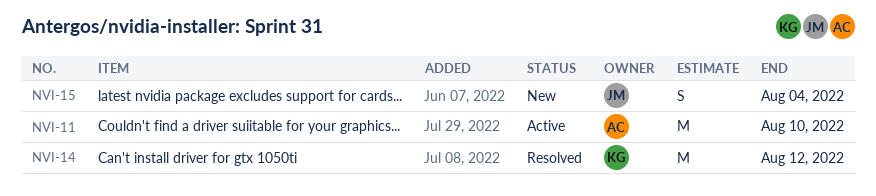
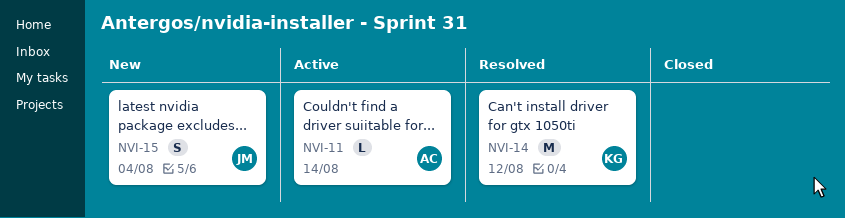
NVI-11, estimate: M -> L
NVI-11, due: Aug 10 -> Aug 14

